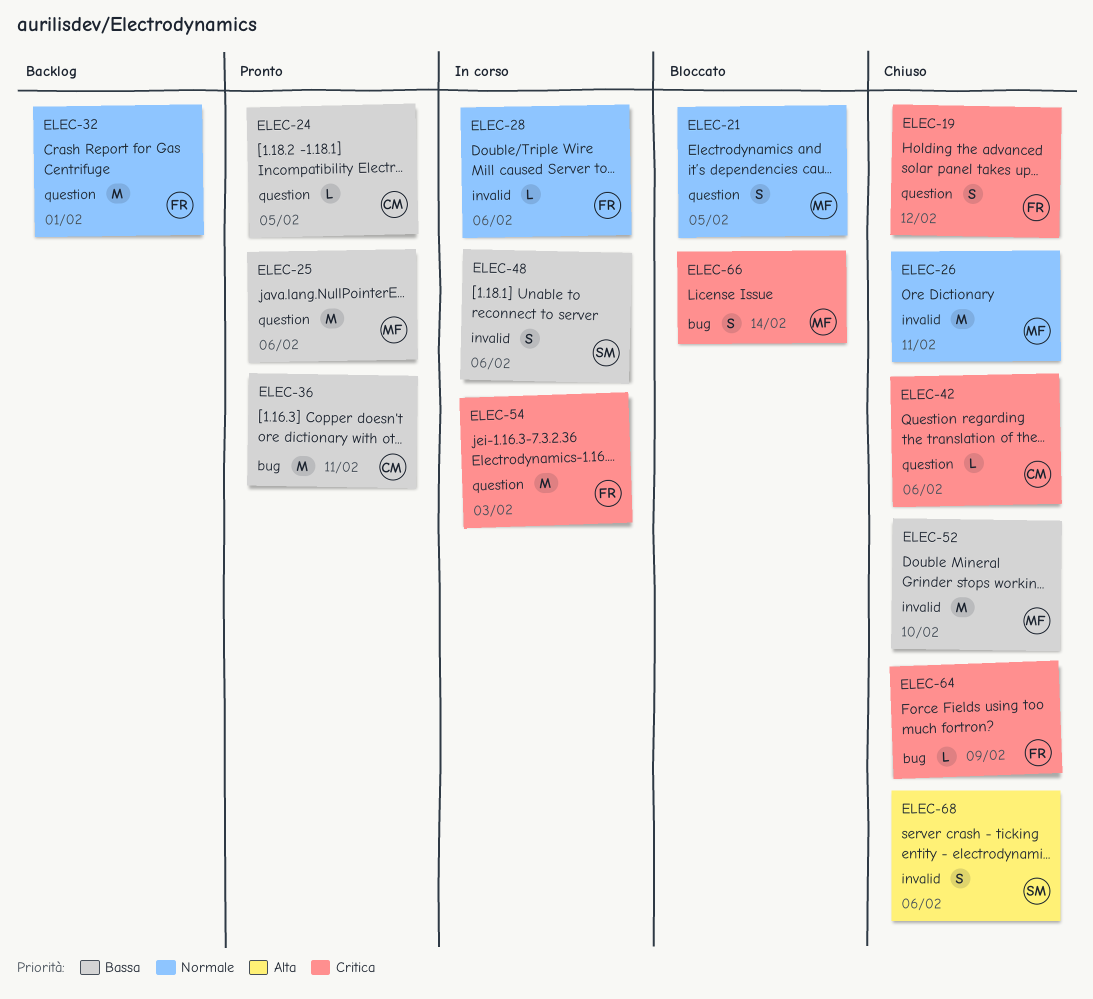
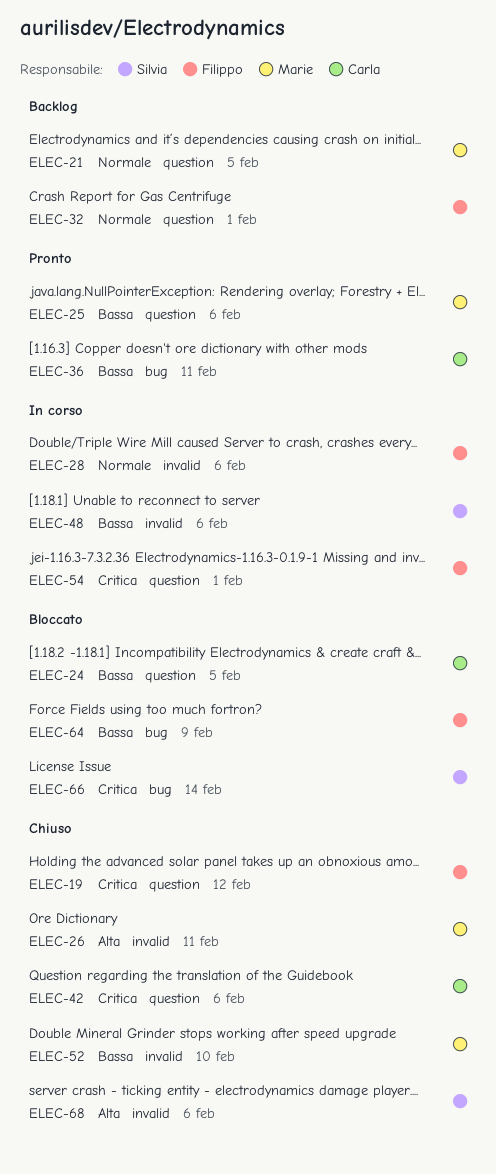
ELEC-21, status: Bloccato -> Backlog
ELEC-24, status: Pronto -> Bloccato
ELEC-26, priority: Normale -> Alta
ELEC-54, due: Feb 3 -> Feb 1
ELEC-64, status: Chiuso -> Bloccato
ELEC-64, priority: Critica -> Bassa
ELEC-66, owner: Marie -> Silvia

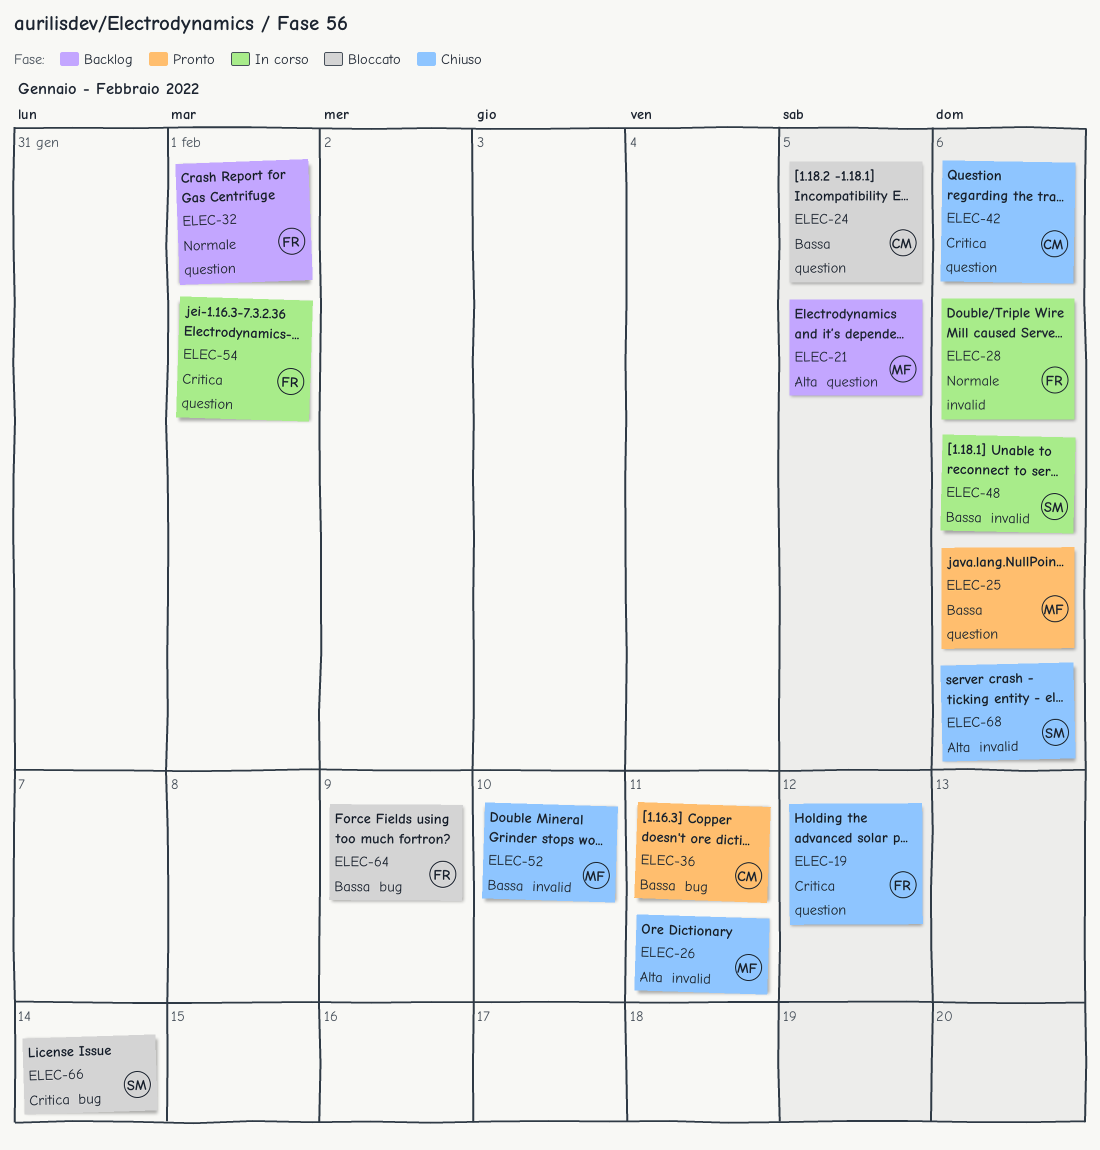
ELEC-21, priority: Normale -> Alta

